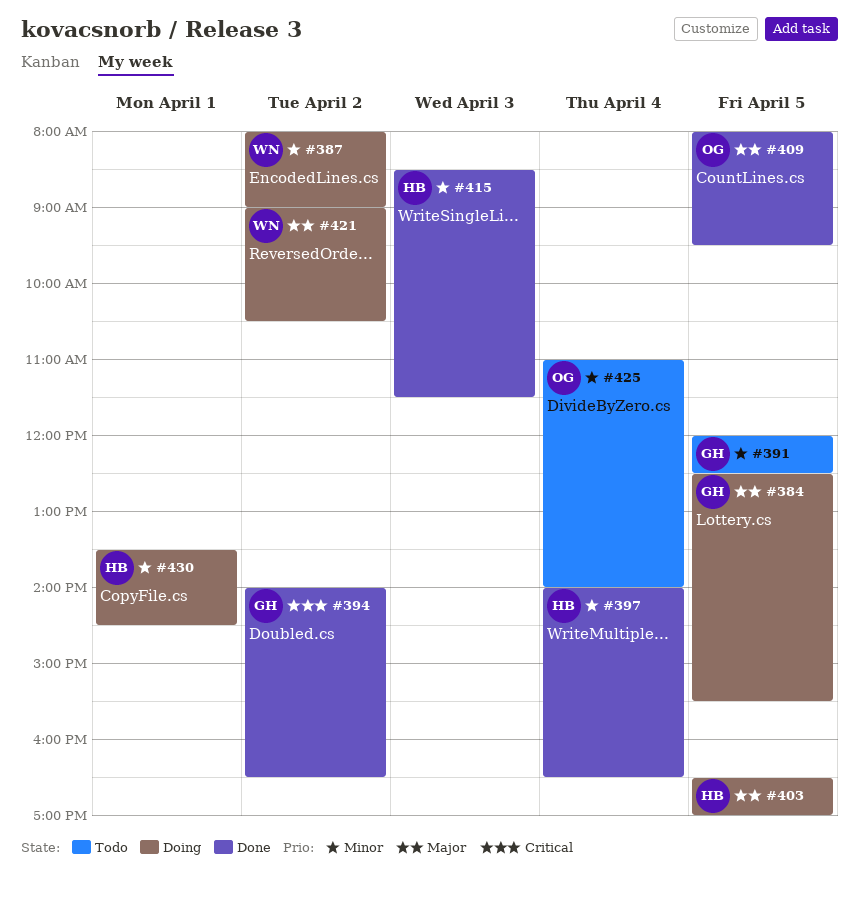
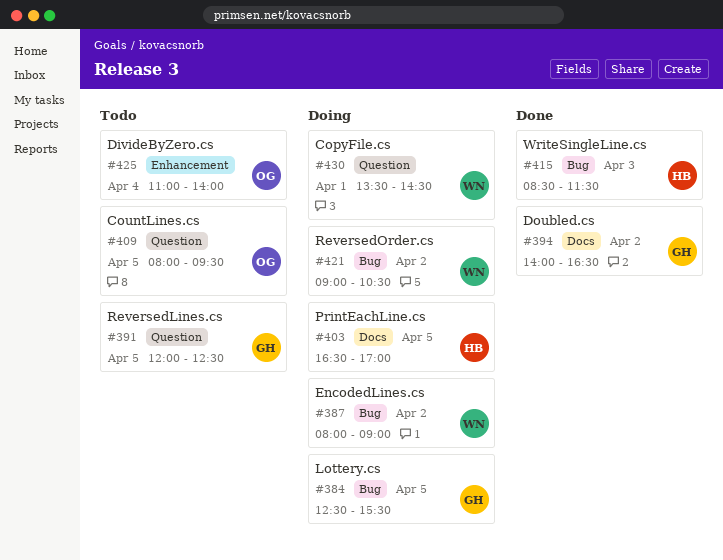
#397: present -> none
#409, status: Done -> Todo
#430, owner: HB -> WN

